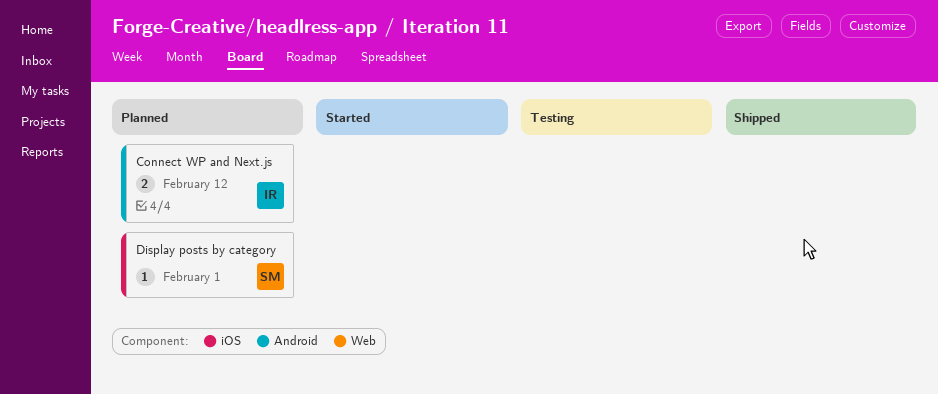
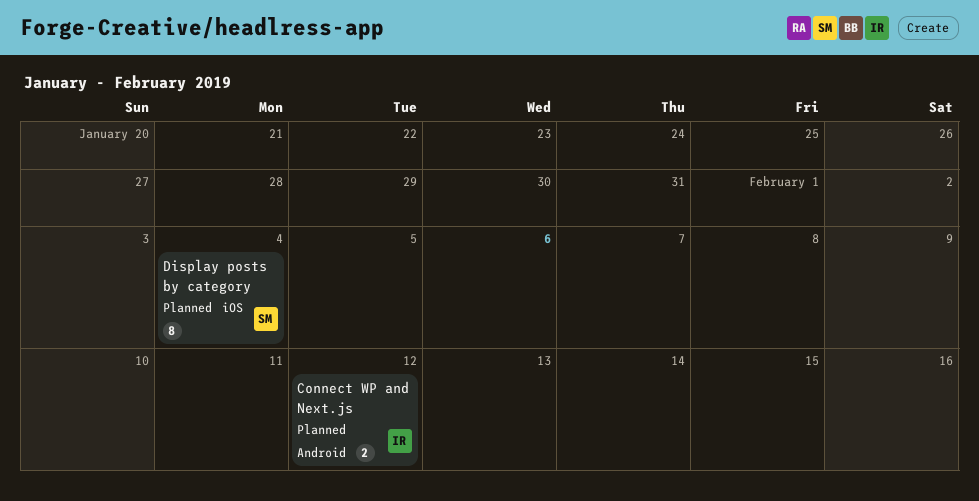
Display posts by category, estimate: 1 -> 8
Display posts by category, due: Feb 1 -> Feb 4

